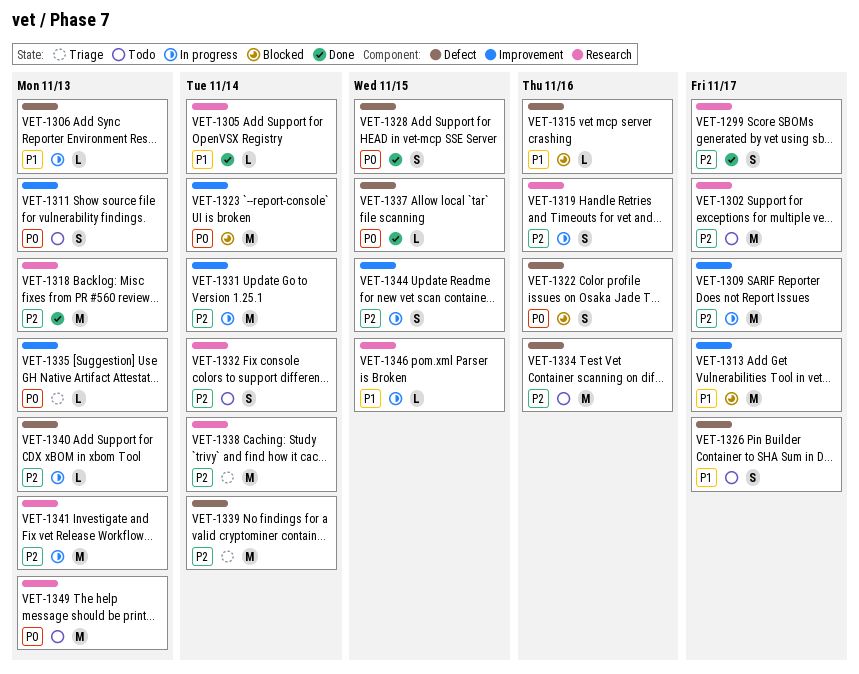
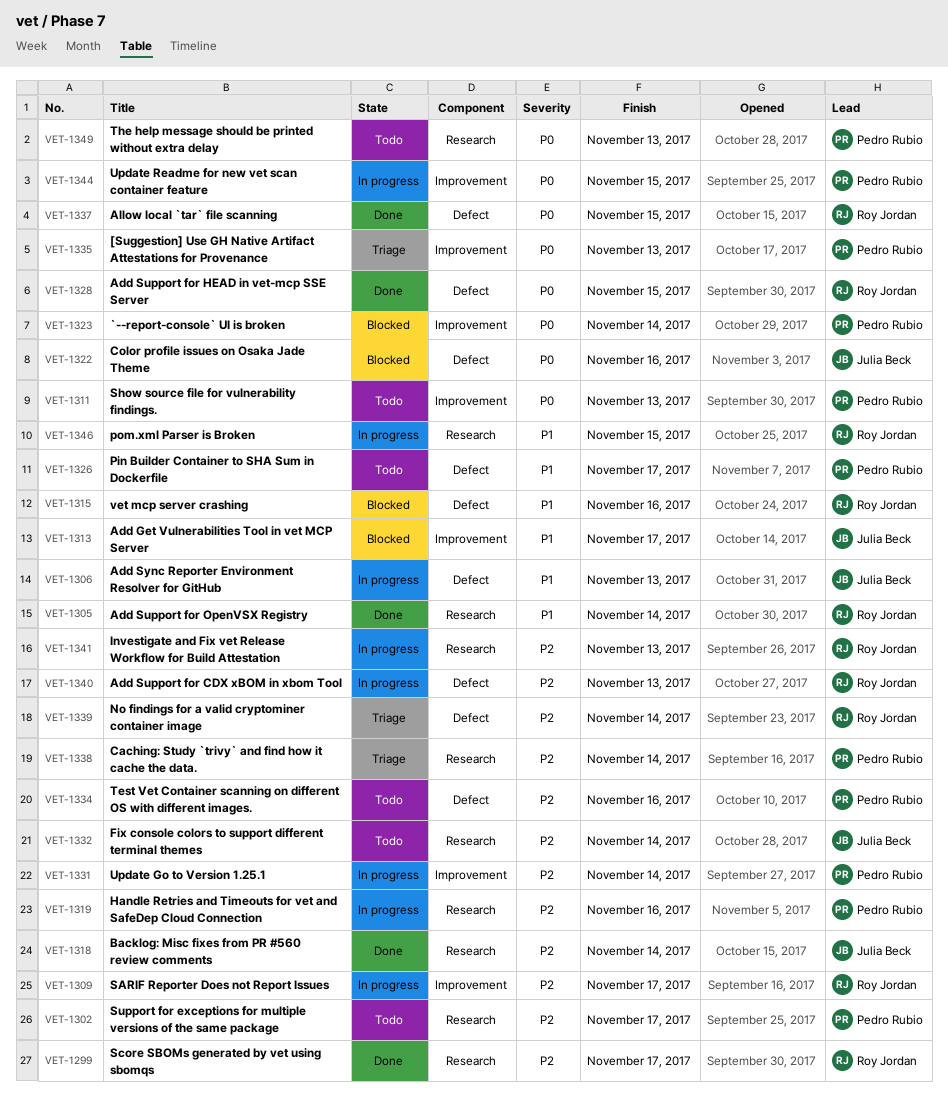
VET-1318, due: Nov 13 -> Nov 14
VET-1344, priority: P2 -> P0

